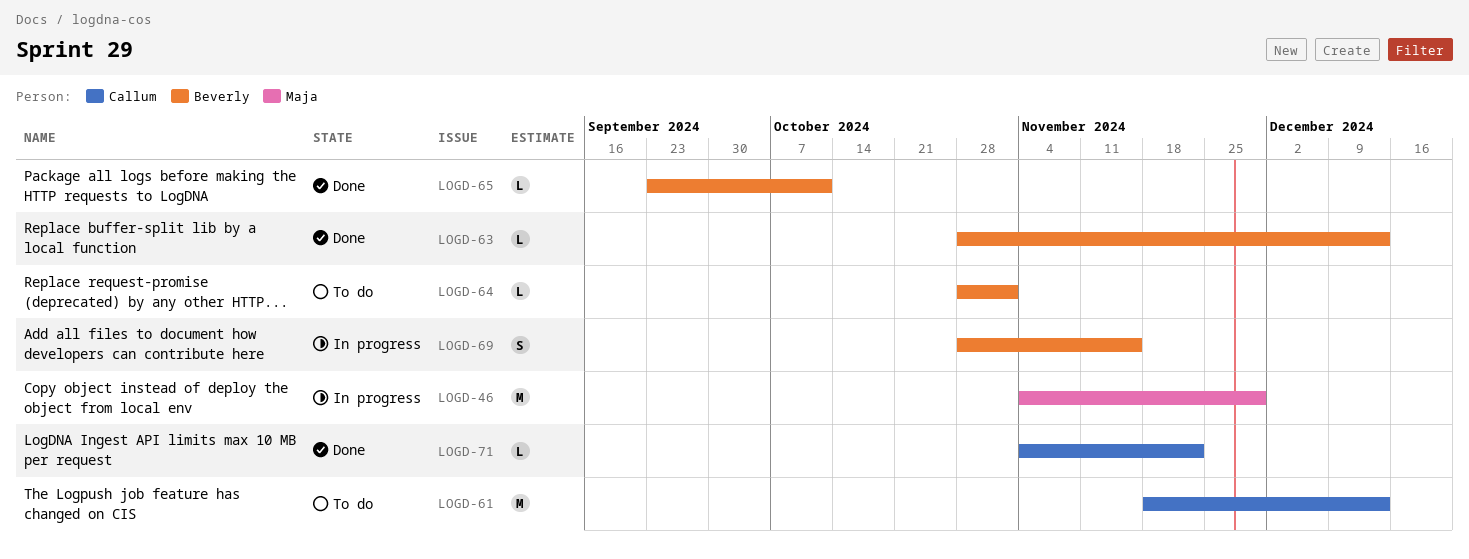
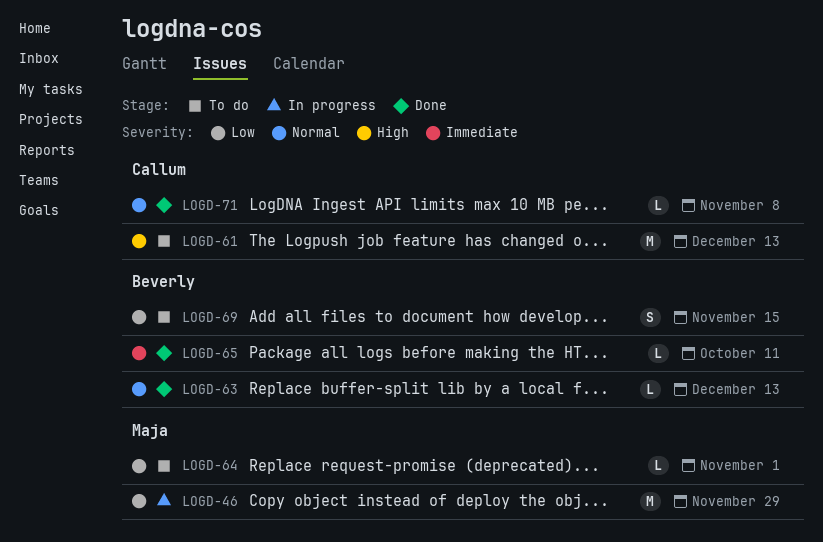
LOGD-64, owner: Beverly -> Maja
LOGD-69, status: In progress -> To do
LOGD-71, due: Nov 22 -> Nov 8

